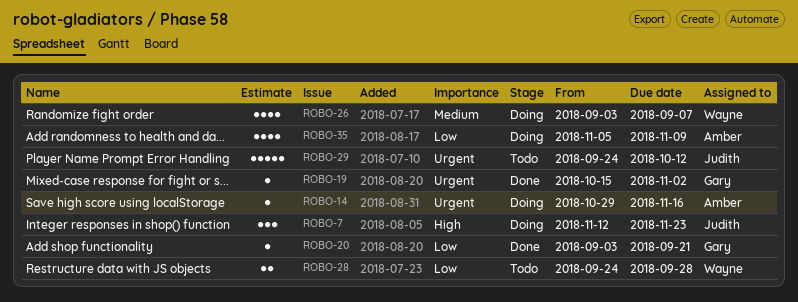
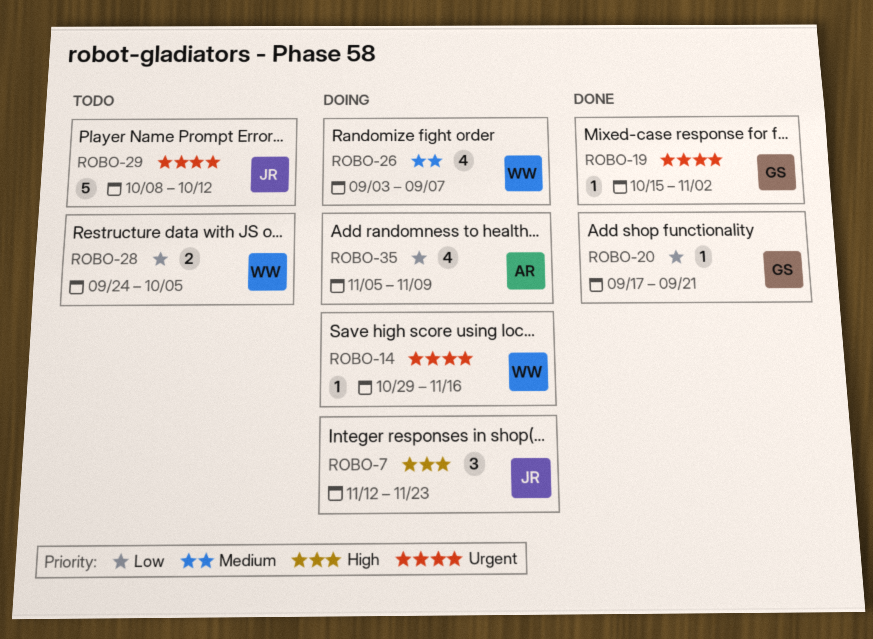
ROBO-14, owner: Amber -> Wayne
ROBO-20, start: Sep 3 -> Sep 17
ROBO-28, due: Sep 28 -> Oct 5
ROBO-29, start: Sep 24 -> Oct 8

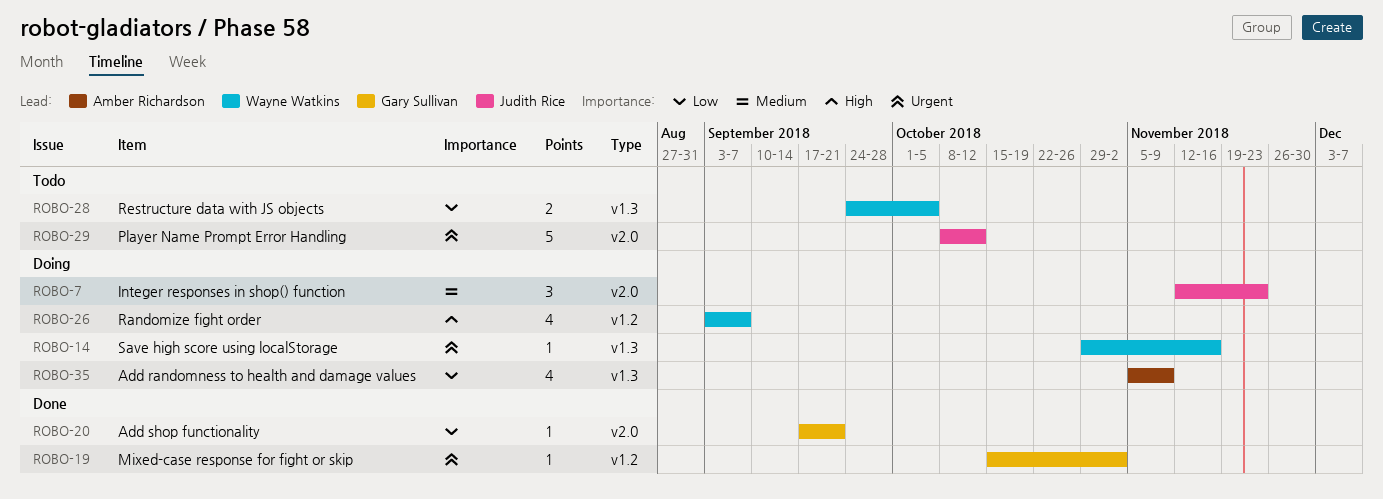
ROBO-7, priority: High -> Medium
ROBO-26, priority: Medium -> High

